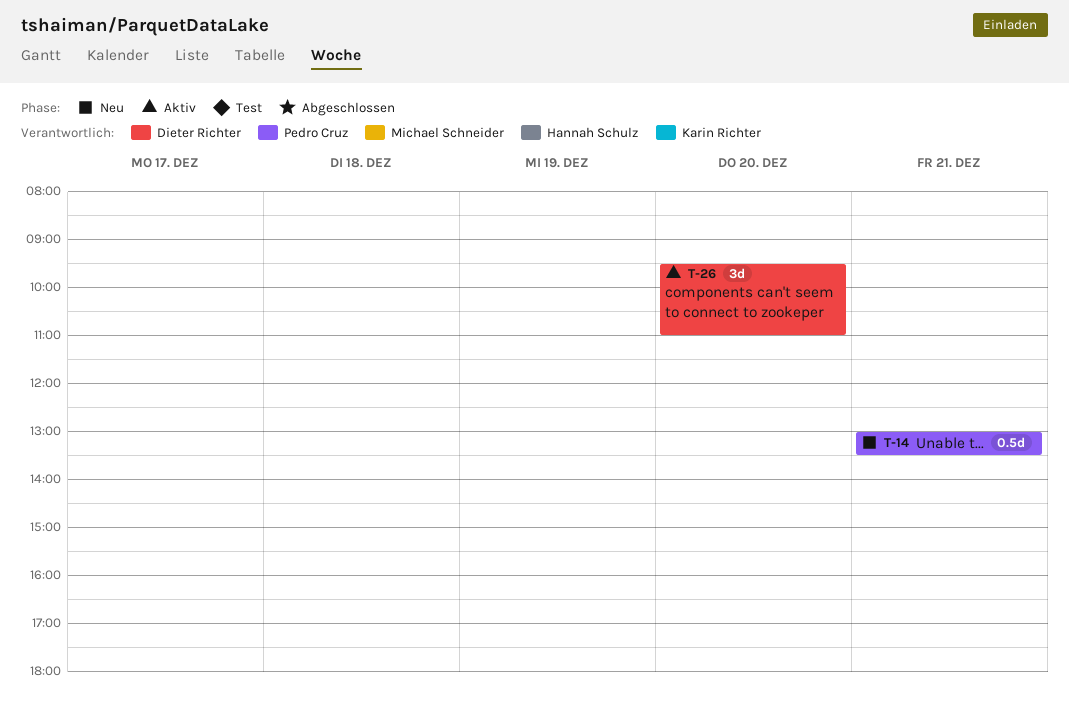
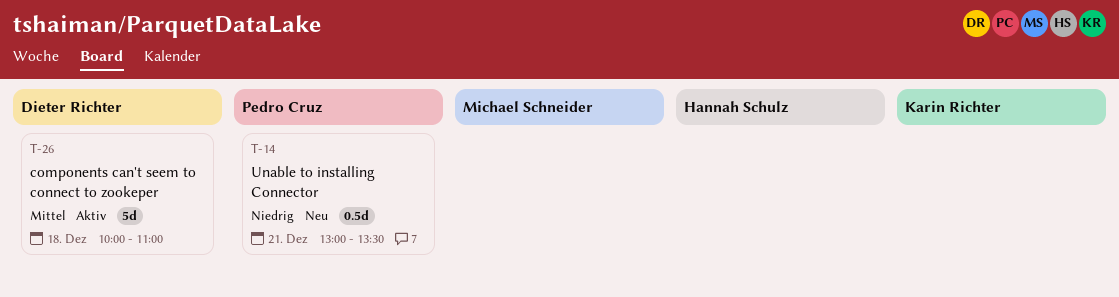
T-26, estimate: 3d -> 5d
T-26, day: Dec 20 -> Dec 18
T-26, begins: 09:30 -> 10:00

